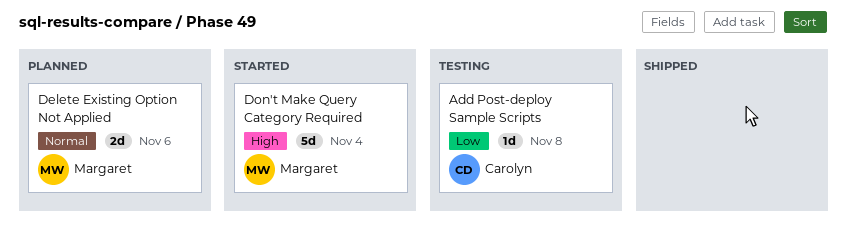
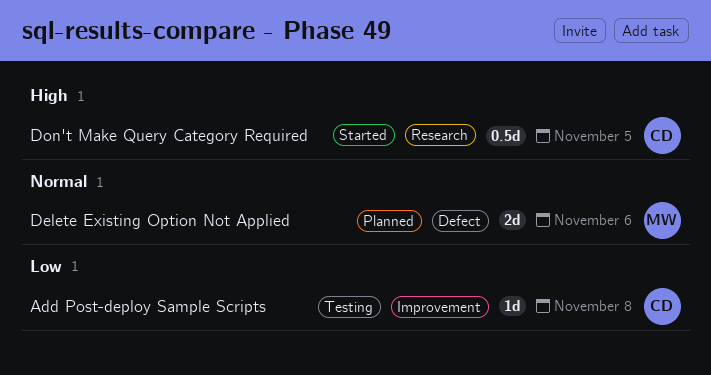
Don't Make Query Category Required, owner: Margaret -> Carolyn
Don't Make Query Category Required, estimate: 5d -> 0.5d
Don't Make Query Category Required, due: Nov 4 -> Nov 5

